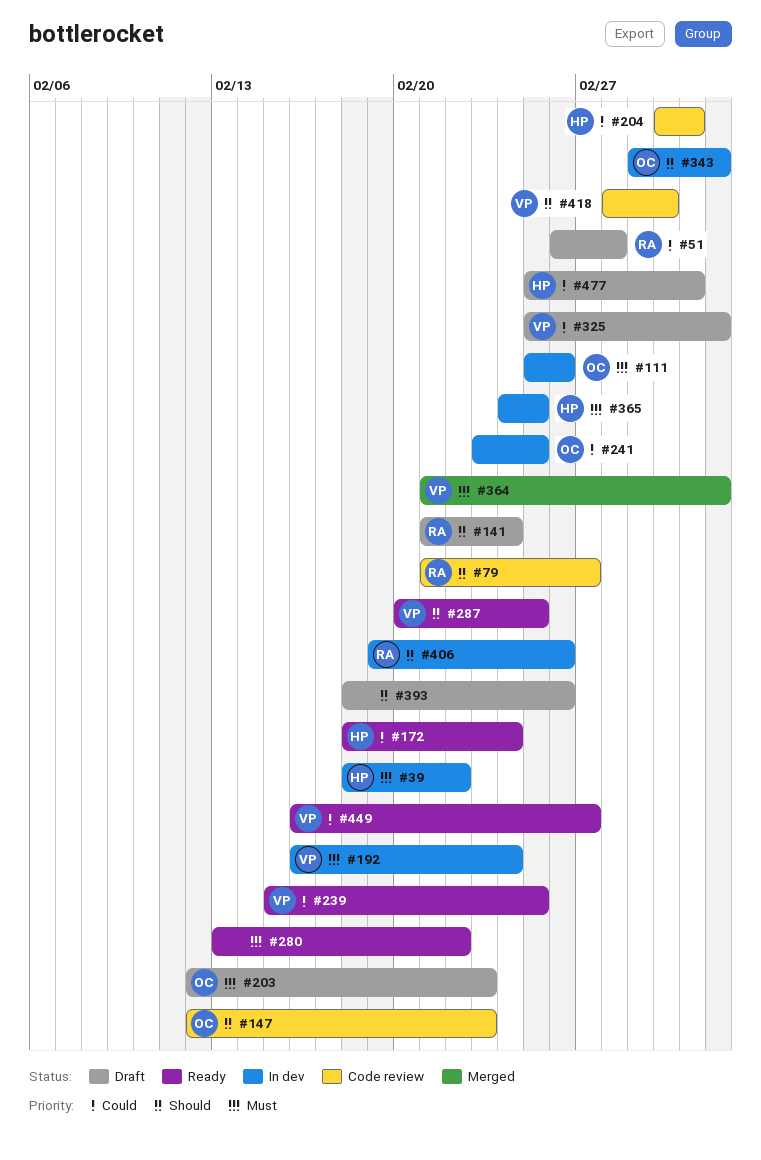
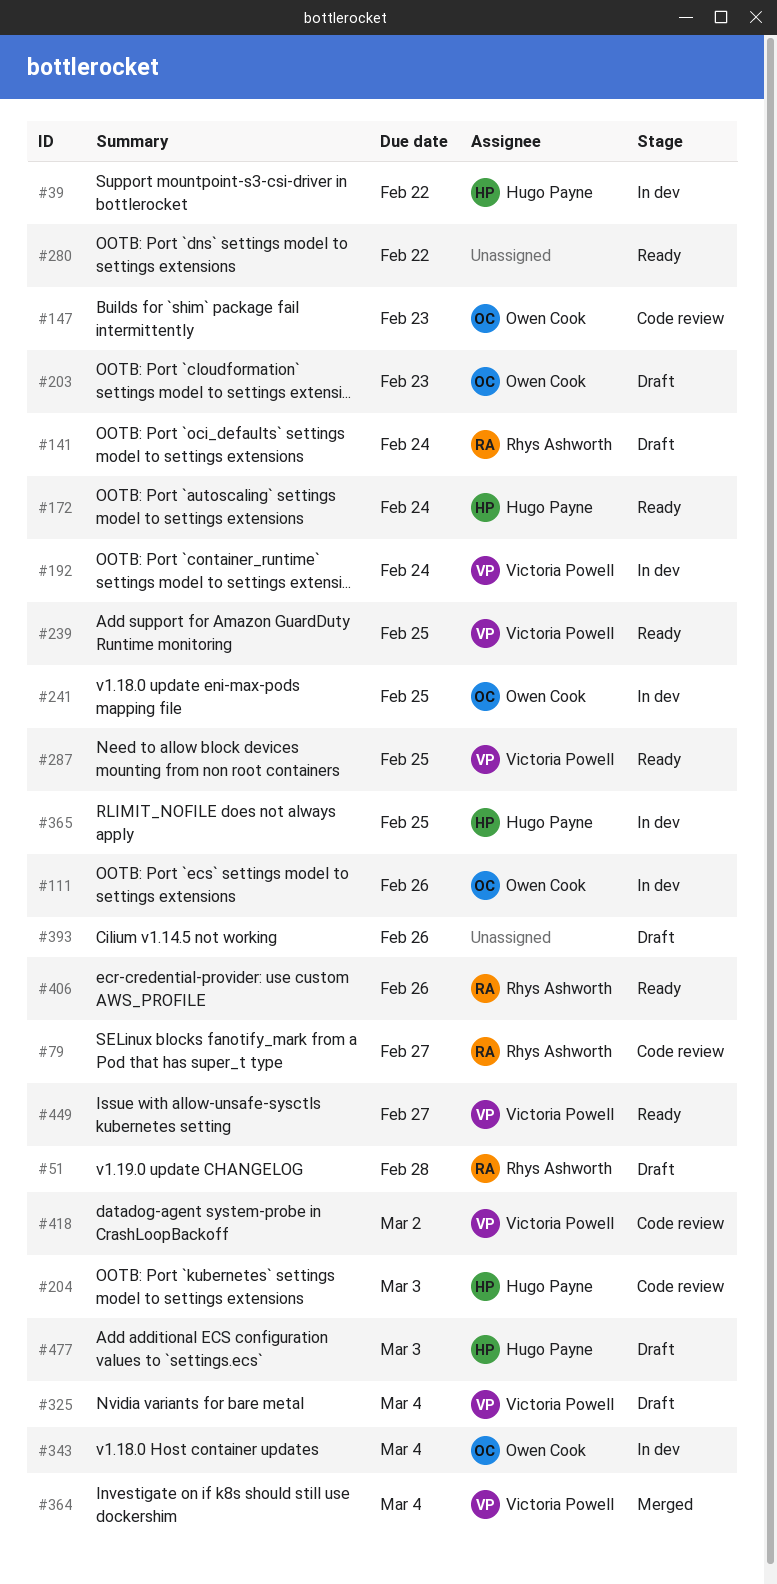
#406, status: In dev -> Ready

